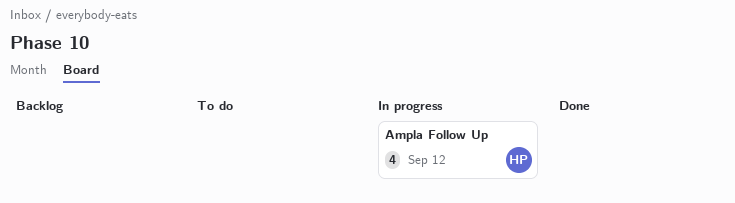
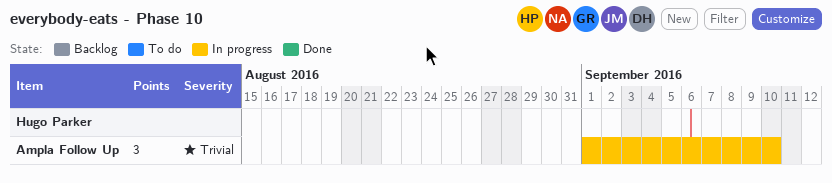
Ampla Follow Up, estimate: 4 -> 3
Ampla Follow Up, due: Sep 12 -> Sep 10

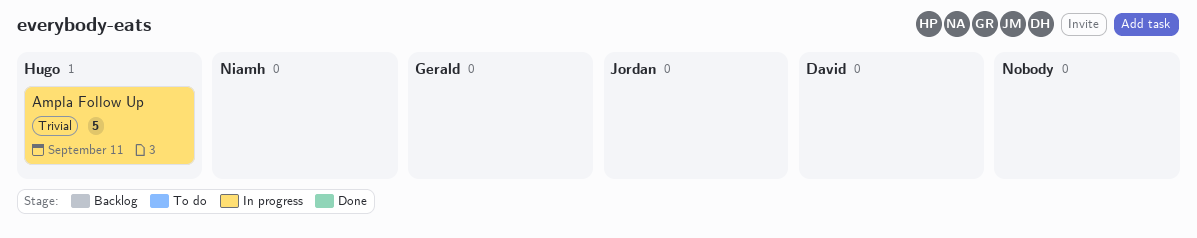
Ampla Follow Up, estimate: 3 -> 5
Ampla Follow Up, due: Sep 10 -> Sep 11

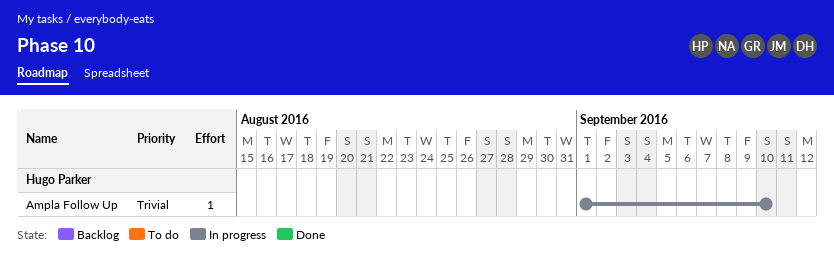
Ampla Follow Up, estimate: 5 -> 1
Ampla Follow Up, due: Sep 11 -> Sep 10

